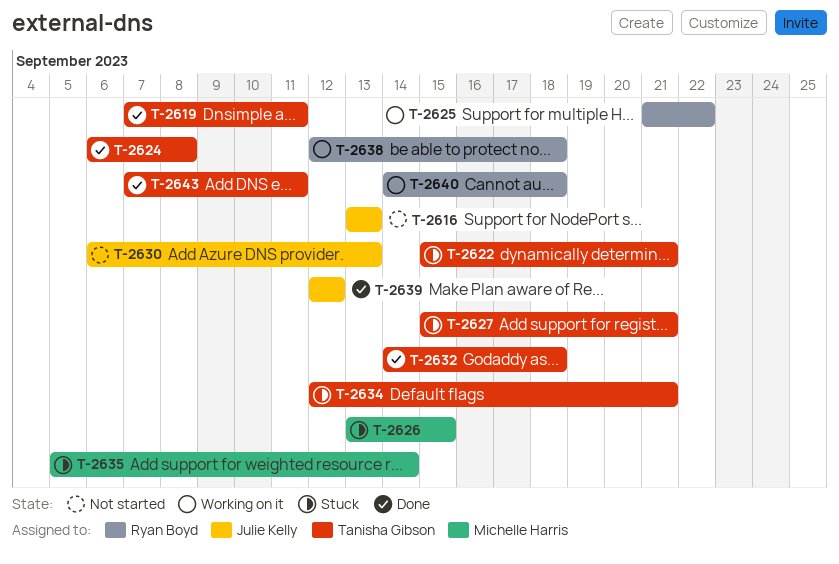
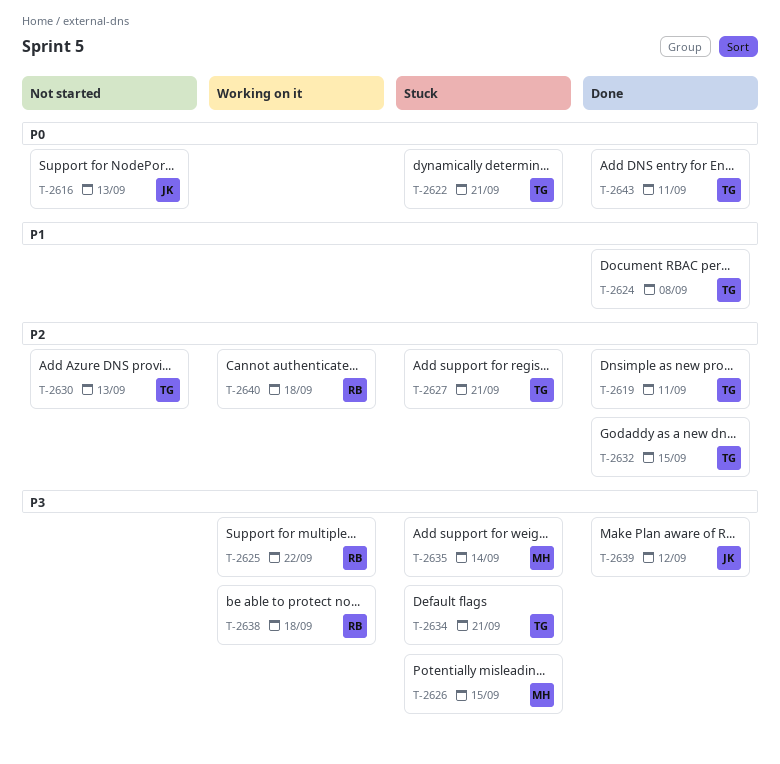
T-2630, owner: Julie Kelly -> Tanisha Gibson
T-2632, due: Sep 18 -> Sep 15

